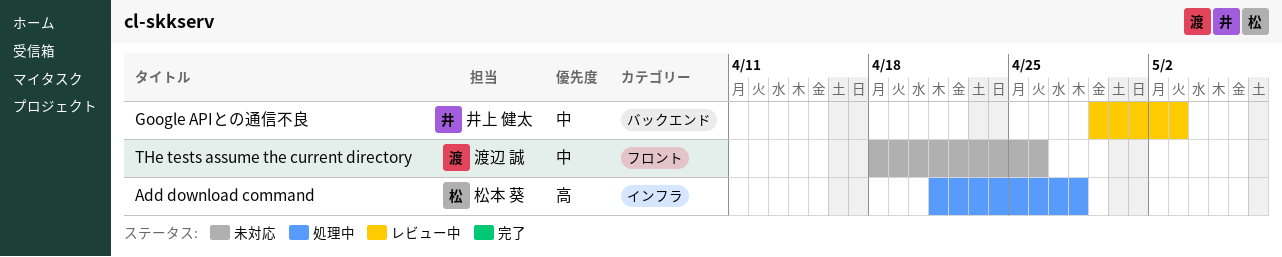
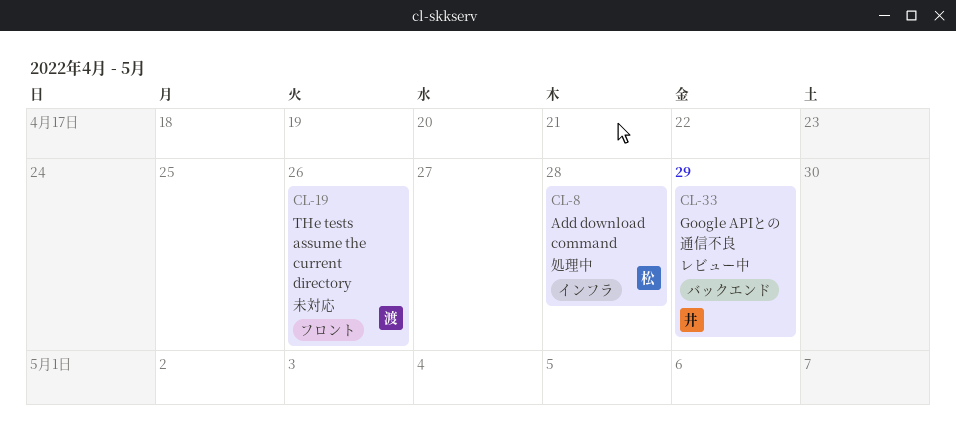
Google APIとの通信不良, due: May 3 -> Apr 29

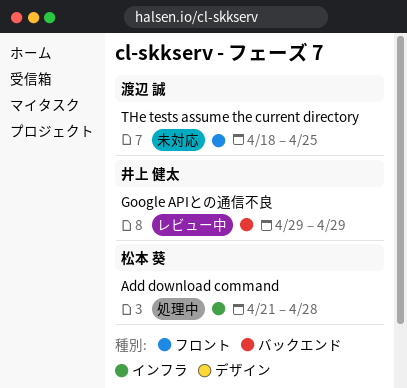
THe tests assume the current directory, due: Apr 26 -> Apr 25

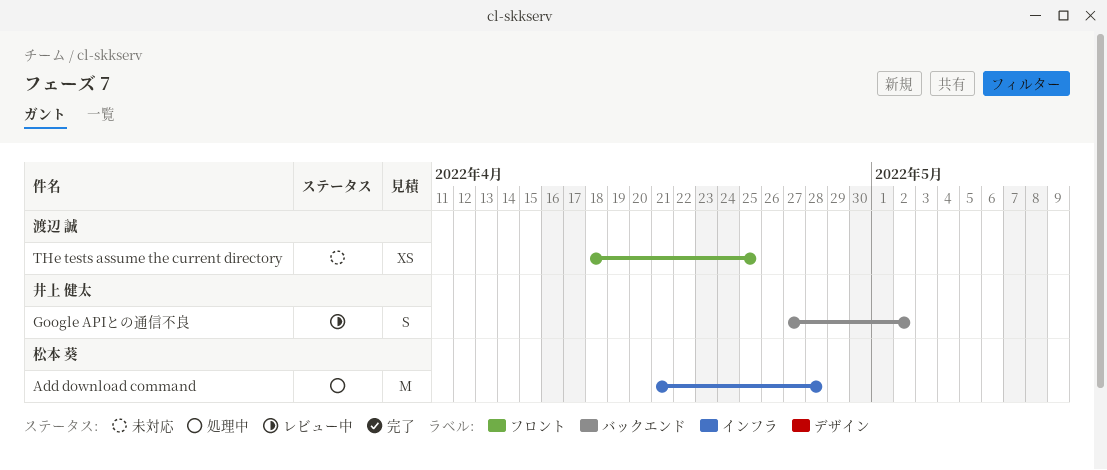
Google APIとの通信不良, start: Apr 29 -> Apr 27
Google APIとの通信不良, due: Apr 29 -> May 2

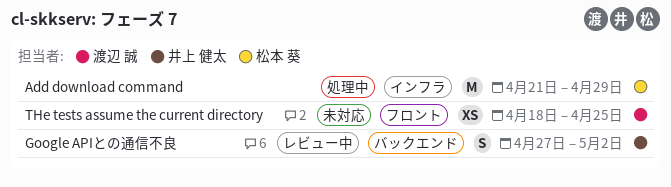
Add download command, due: Apr 28 -> Apr 29

